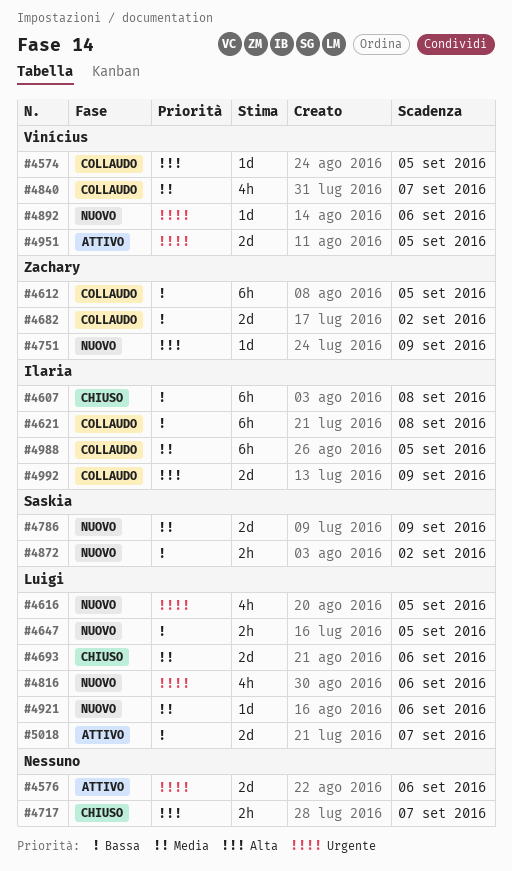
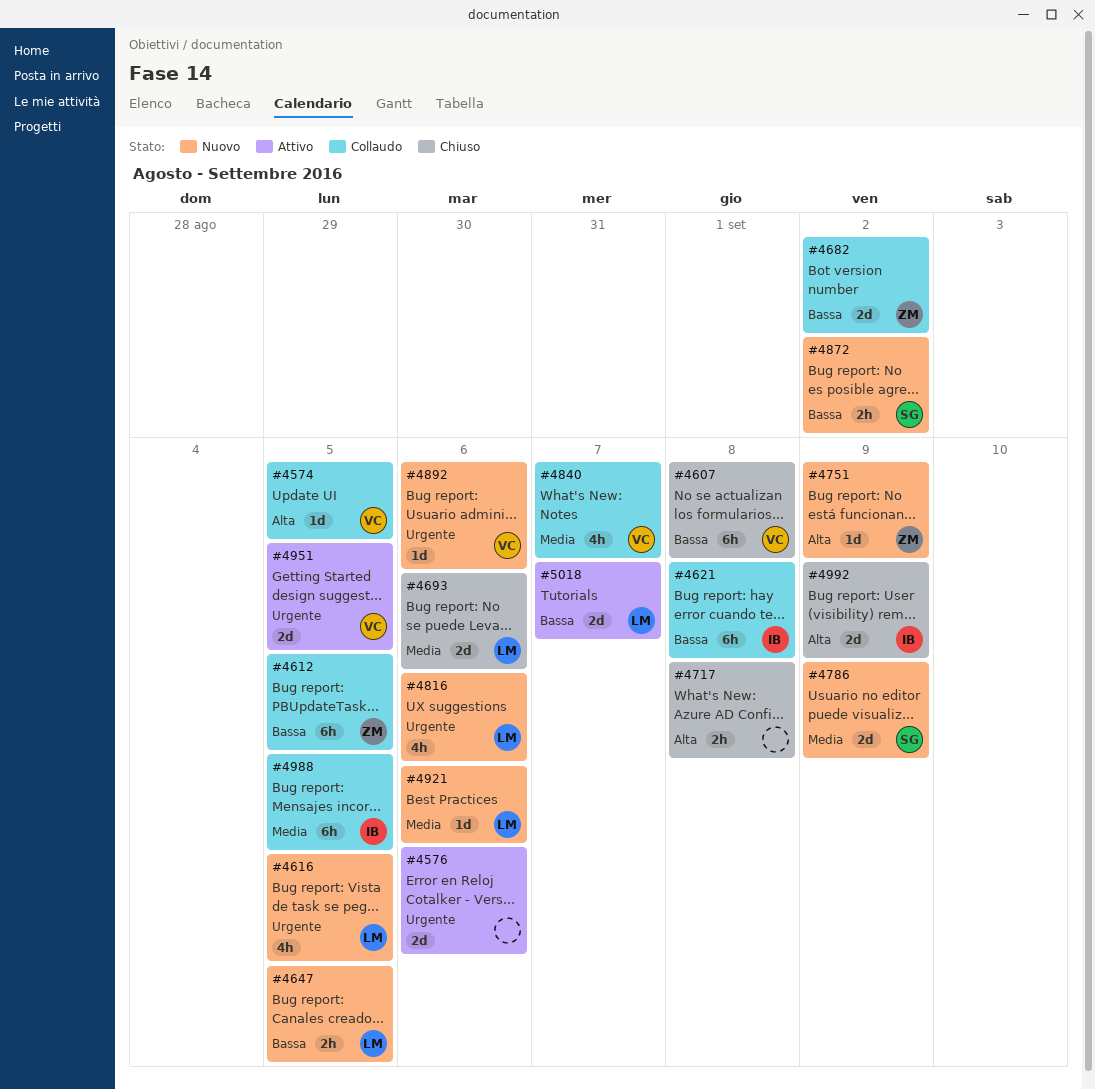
#4607, owner: Ilaria -> Vinícius
#4717, due: Sep 7 -> Sep 8
#4992, status: Collaudo -> Chiuso

